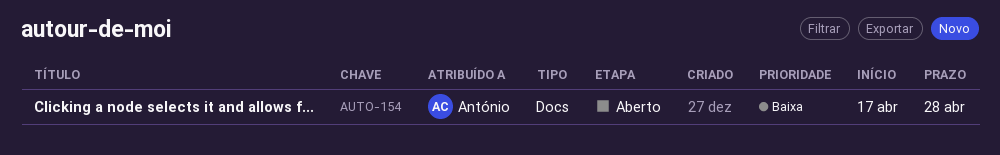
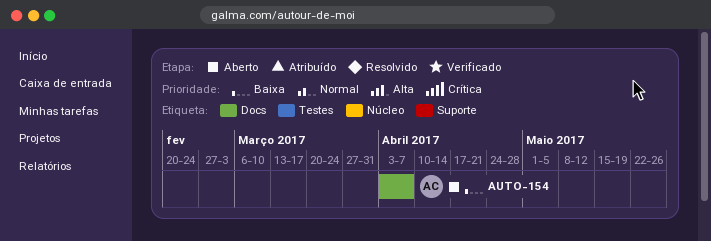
AUTO-154, start: Apr 17 -> Apr 3
AUTO-154, due: Apr 28 -> Apr 7

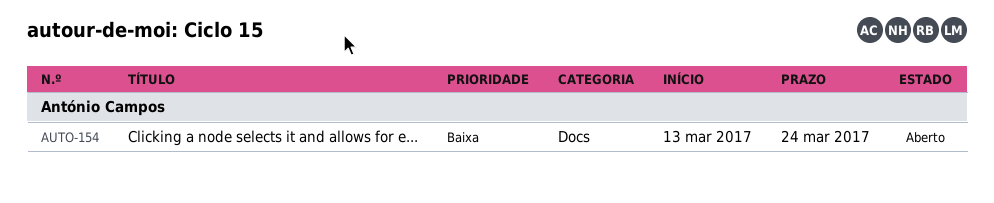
AUTO-154, start: Apr 3 -> Mar 13
AUTO-154, due: Apr 7 -> Mar 24

